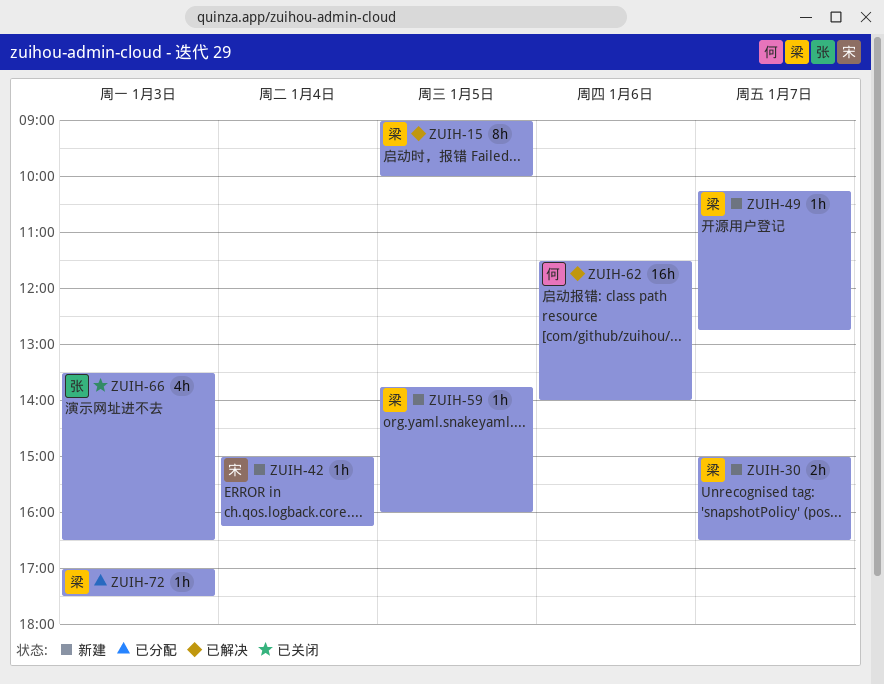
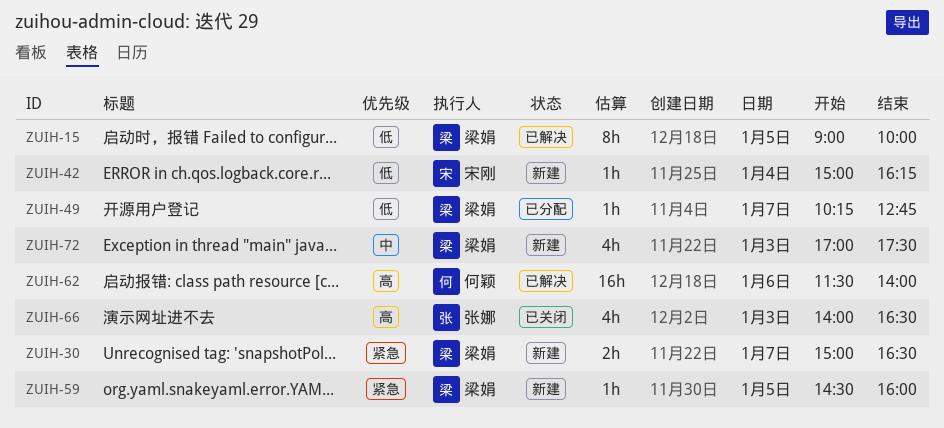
ZUIH-49, status: 新建 -> 已分配
ZUIH-59, begins: 13:45 -> 14:30
ZUIH-66, begins: 13:30 -> 14:00
ZUIH-72, status: 已分配 -> 新建
ZUIH-72, estimate: 1h -> 4h

